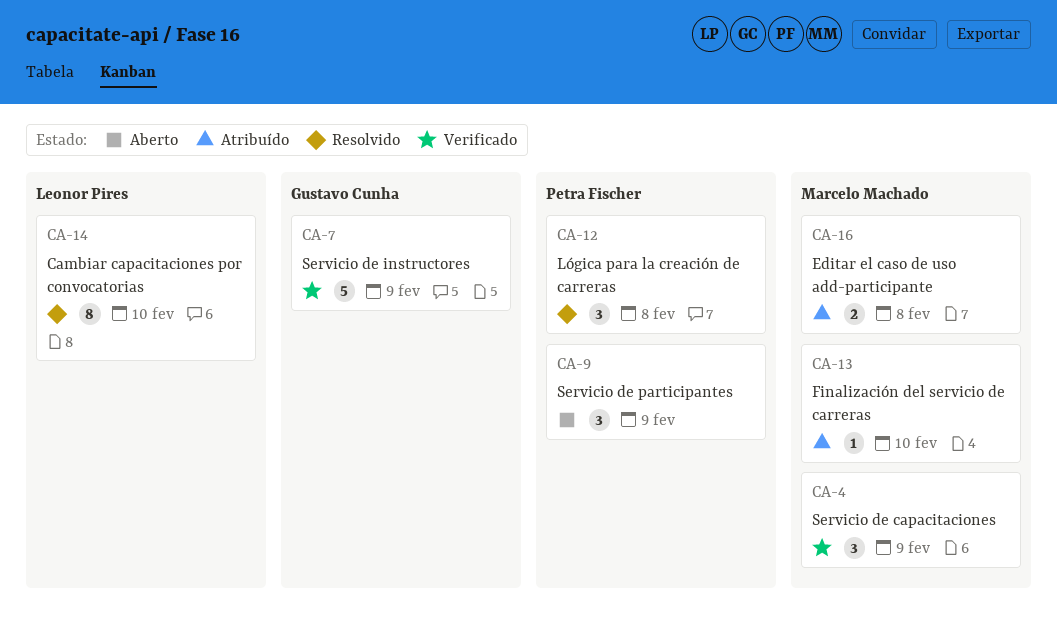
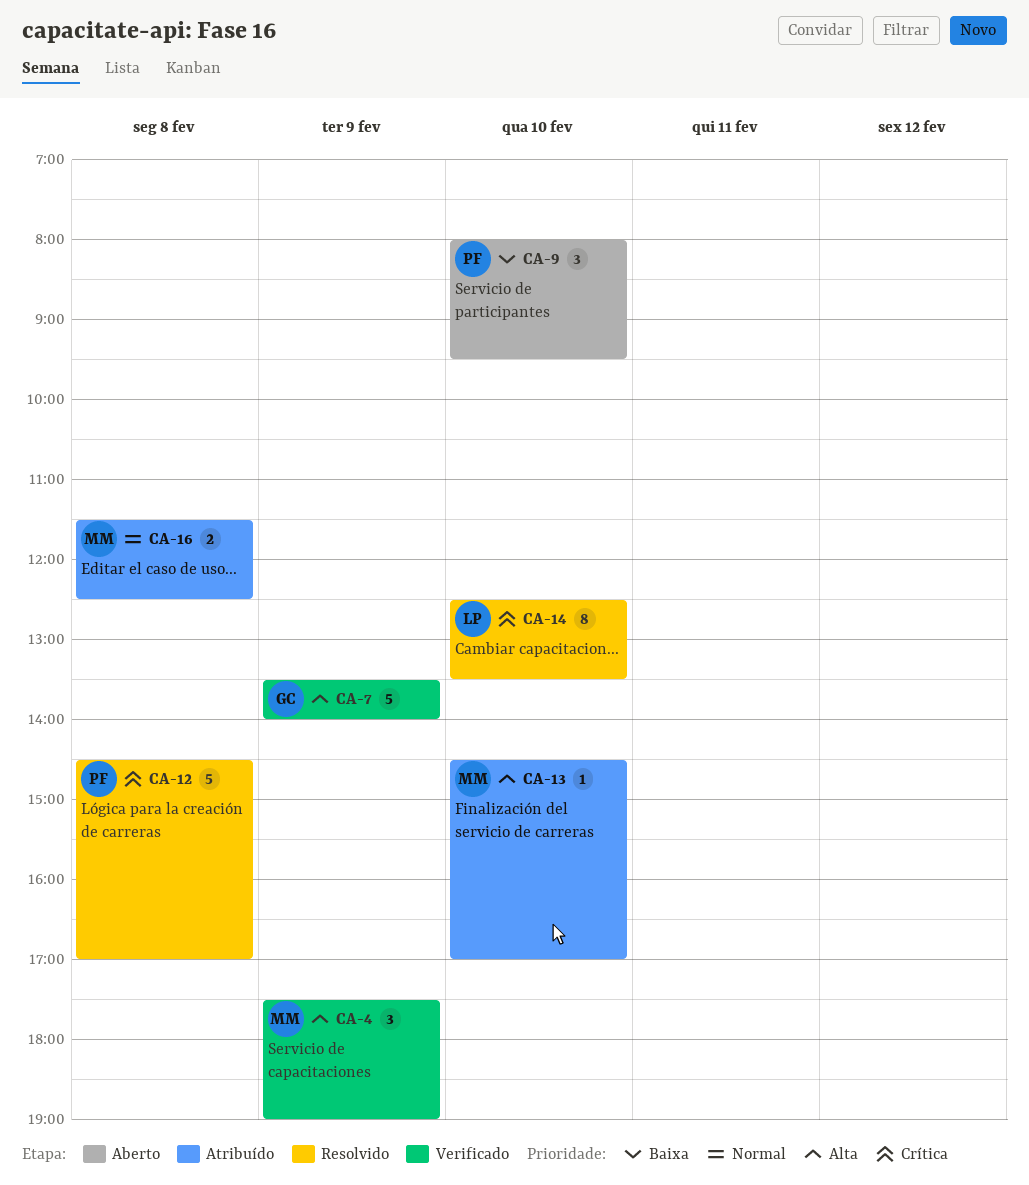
CA-9, day: Feb 9 -> Feb 10
CA-12, estimate: 3 -> 5

